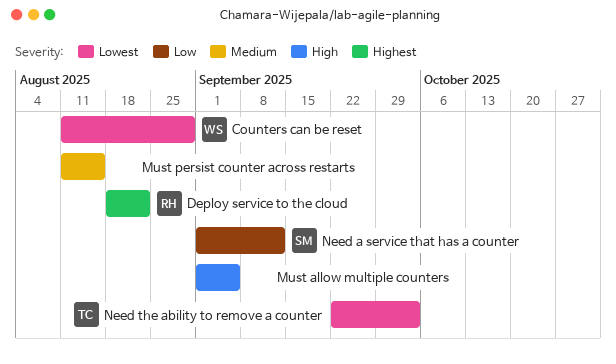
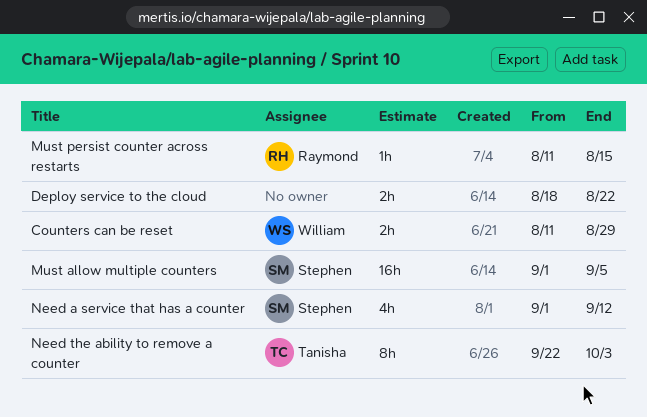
Deploy service to the cloud, owner: Raymond -> none
Must allow multiple counters, owner: none -> Stephen
Must persist counter across restarts, owner: none -> Raymond

